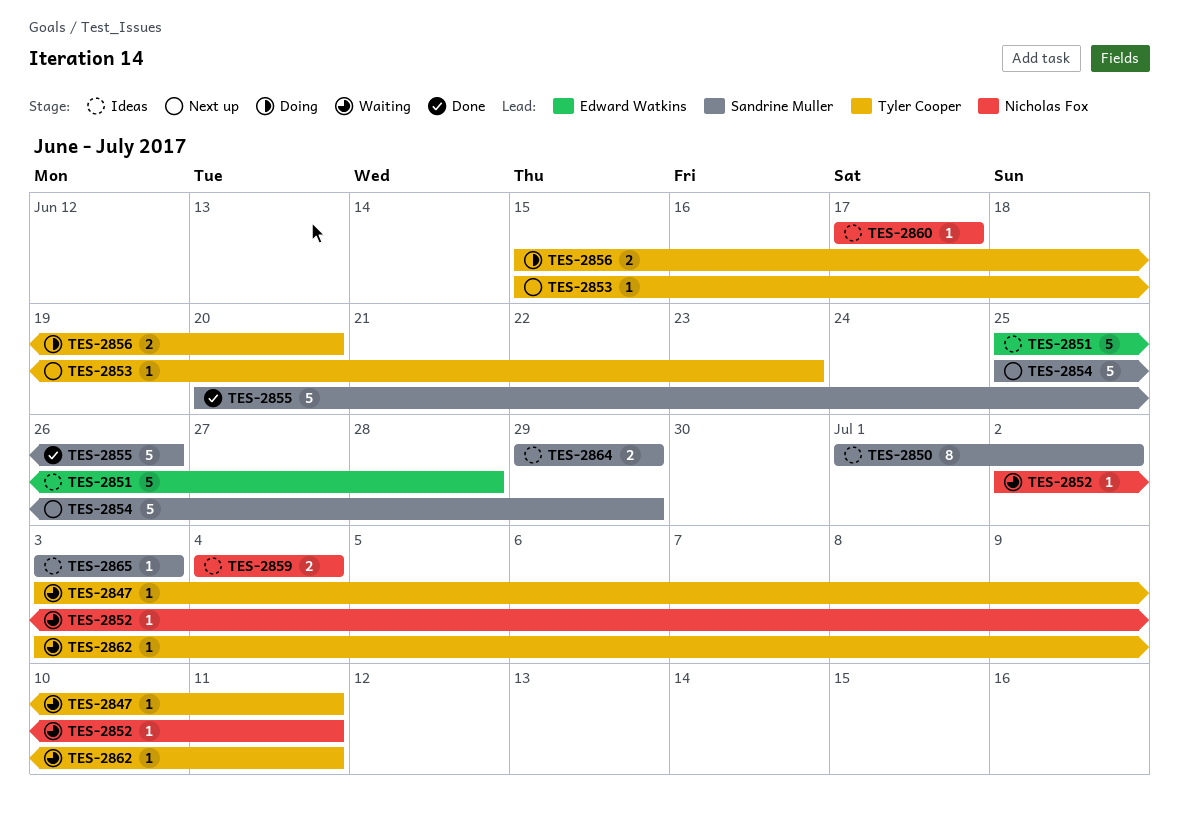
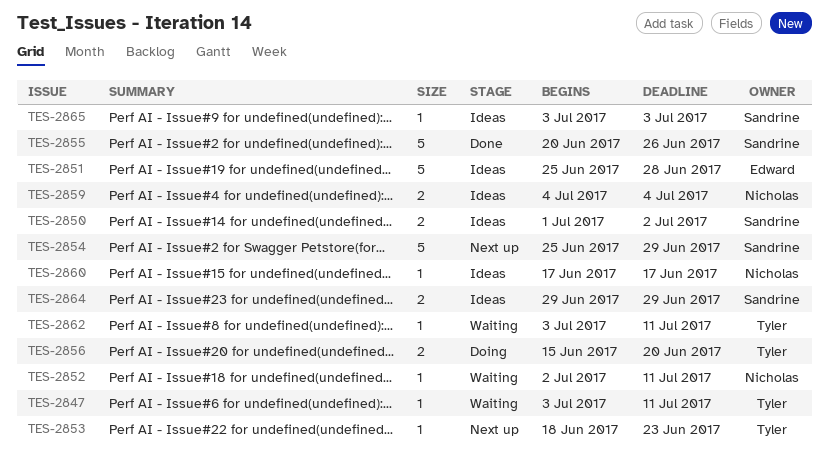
TES-2850, estimate: 8 -> 2
TES-2853, start: Jun 15 -> Jun 18

